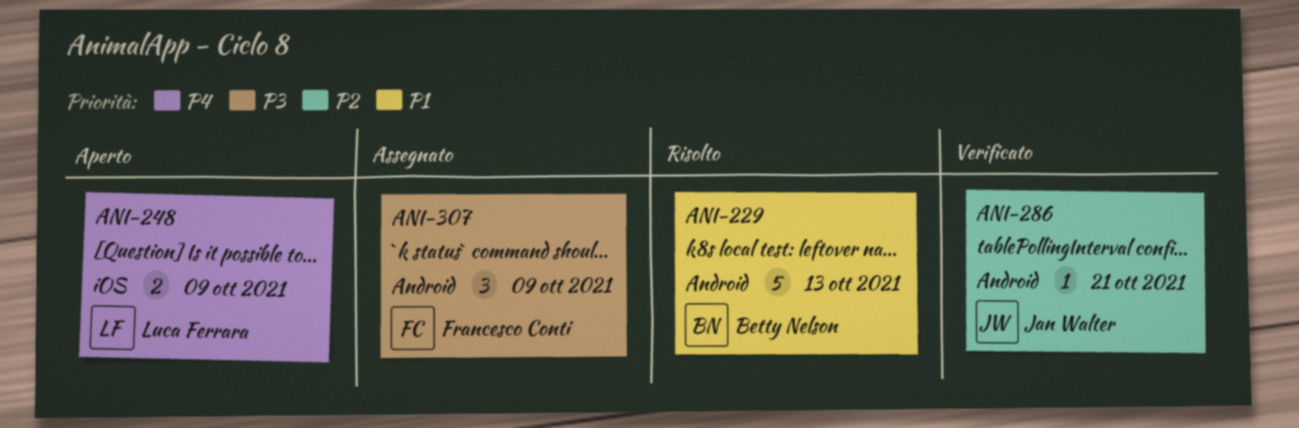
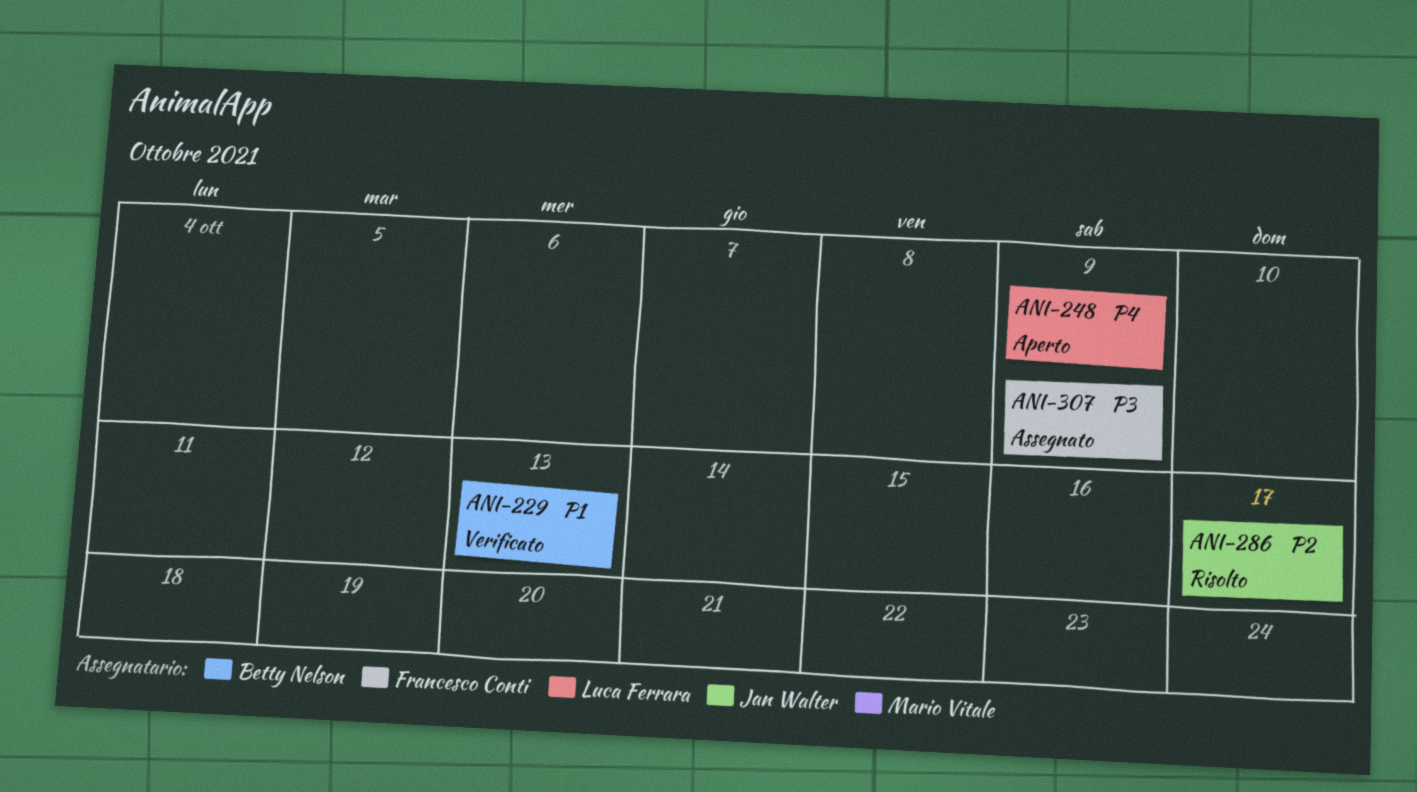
ANI-229, status: Risolto -> Verificato
ANI-286, status: Verificato -> Risolto
ANI-286, due: Oct 21 -> Oct 17

